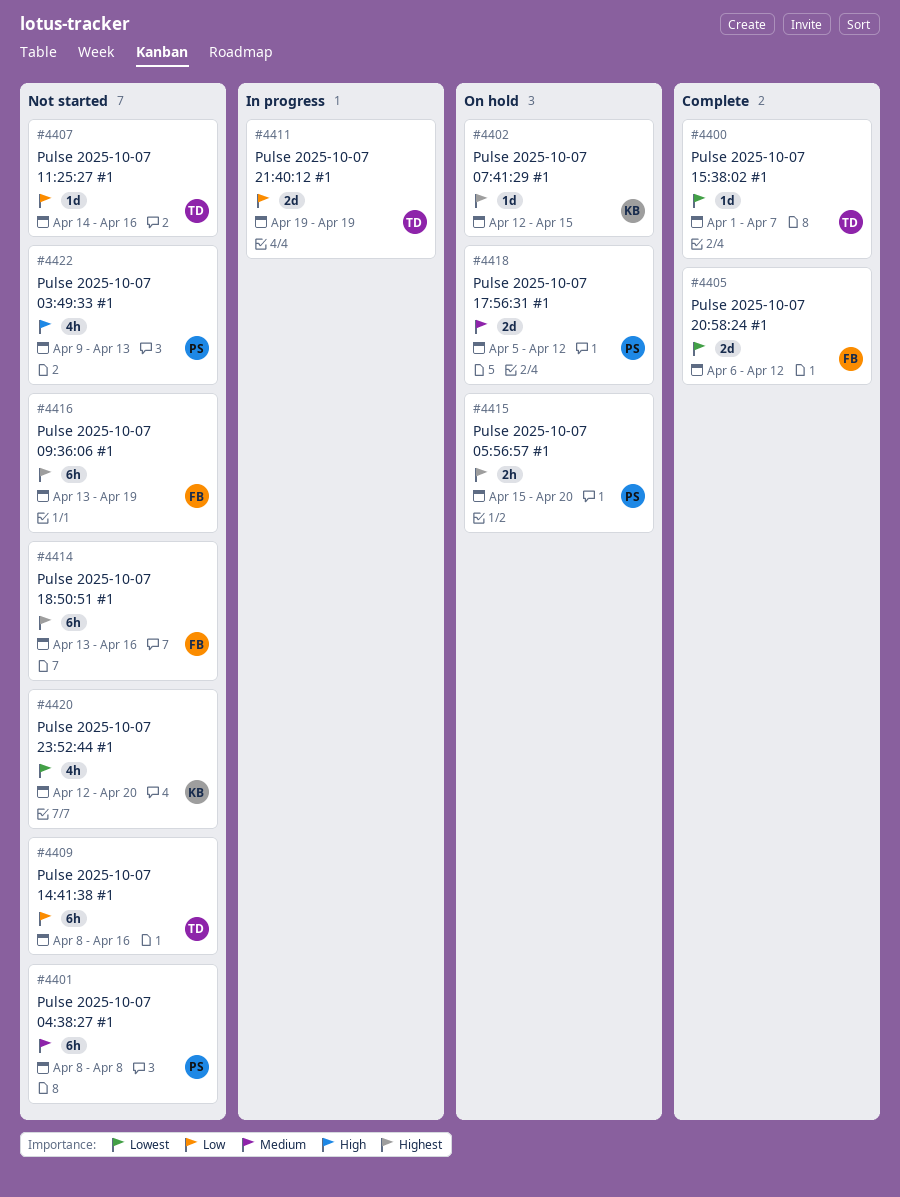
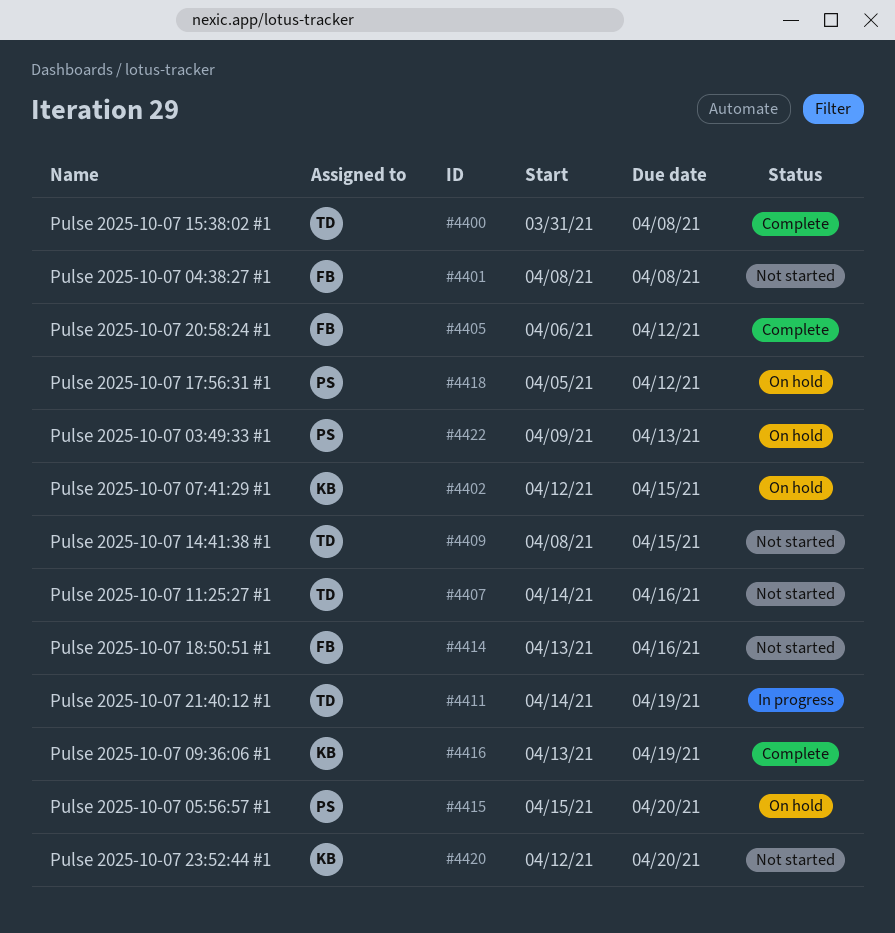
#4400, start: Apr 1 -> Mar 31
#4400, due: Apr 7 -> Apr 8
#4401, owner: PS -> FB
#4409, due: Apr 16 -> Apr 15
#4411, start: Apr 19 -> Apr 14
#4416, status: Not started -> Complete
#4416, owner: FB -> KB
#4422, status: Not started -> On hold

